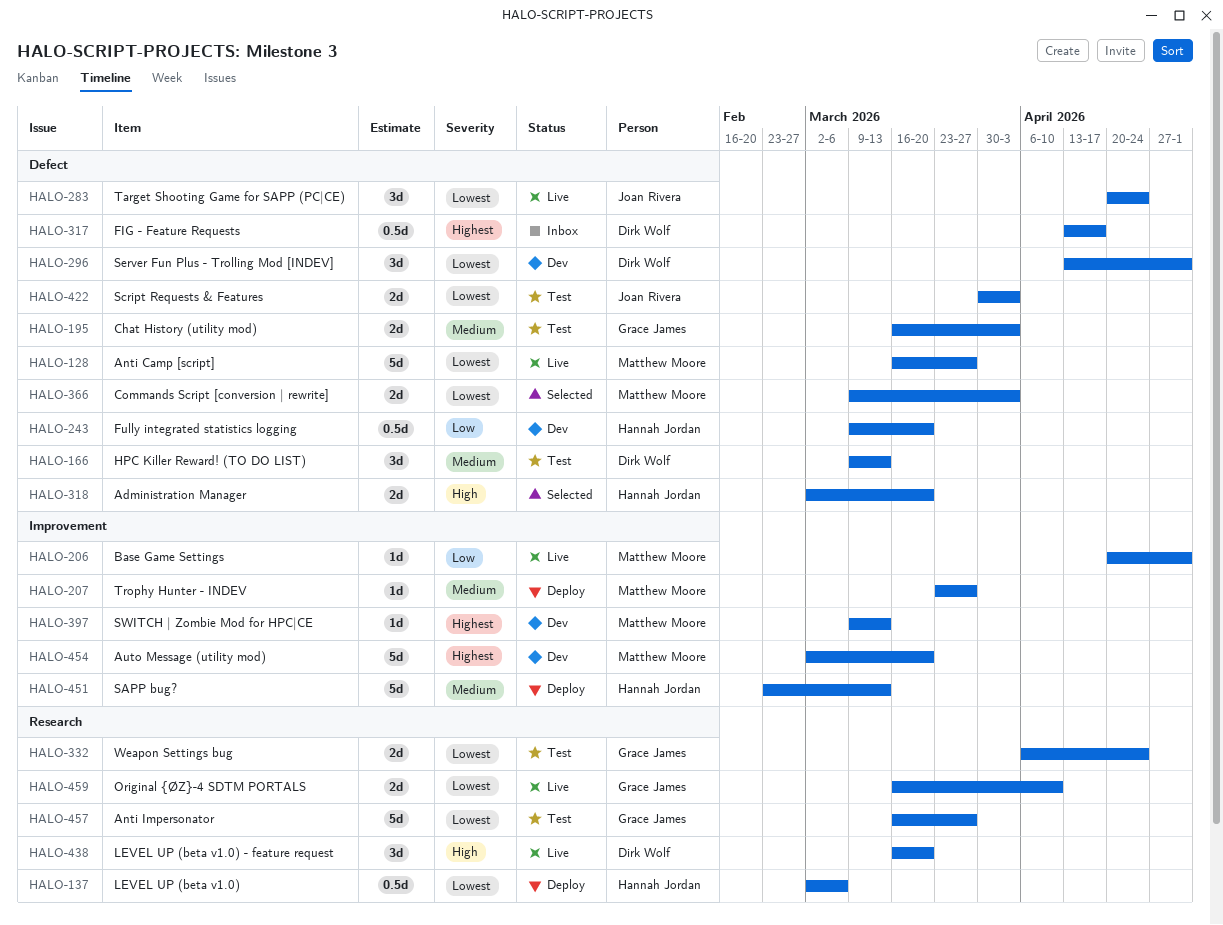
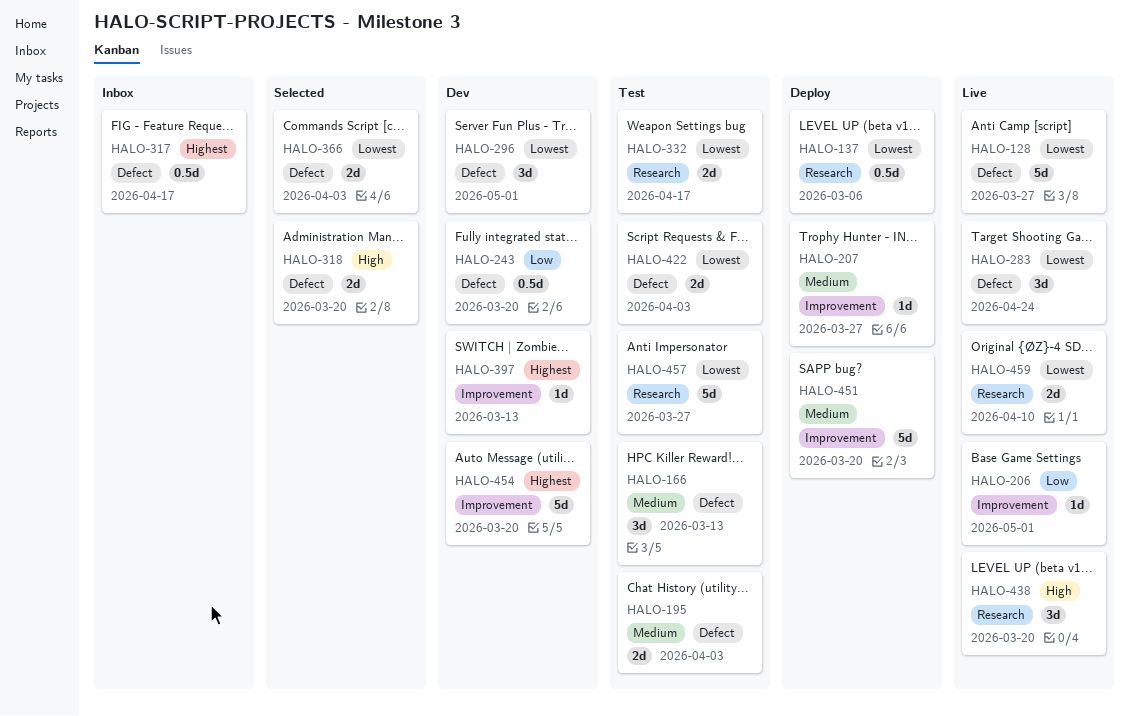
HALO-332, due: Apr 24 -> Apr 17
HALO-451, due: Mar 13 -> Mar 20

